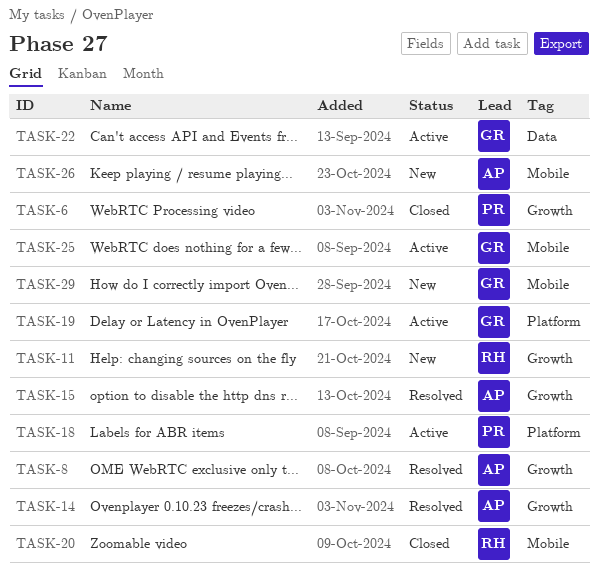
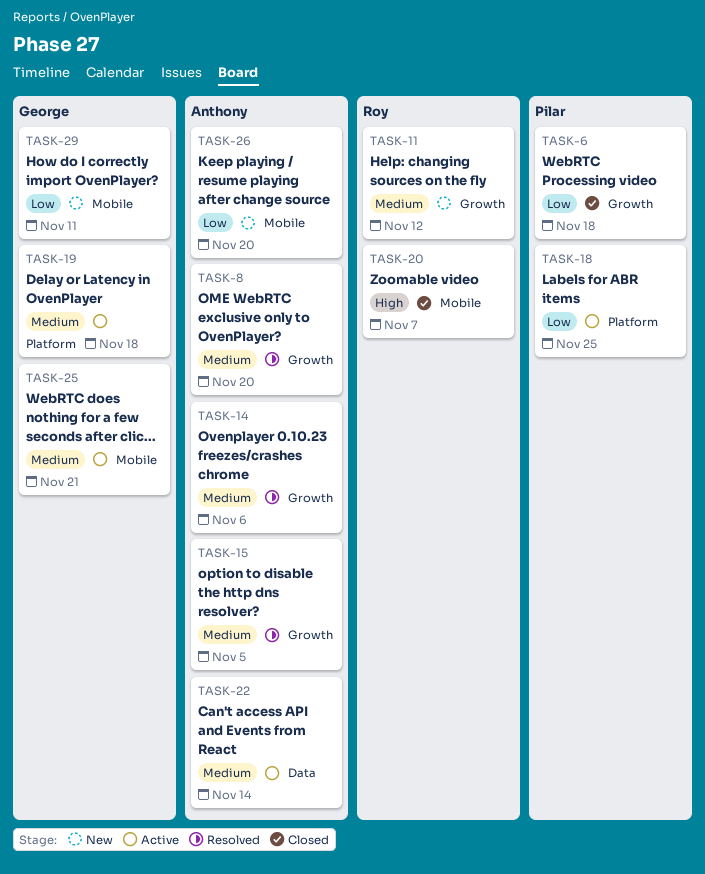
TASK-22, owner: George -> Anthony

